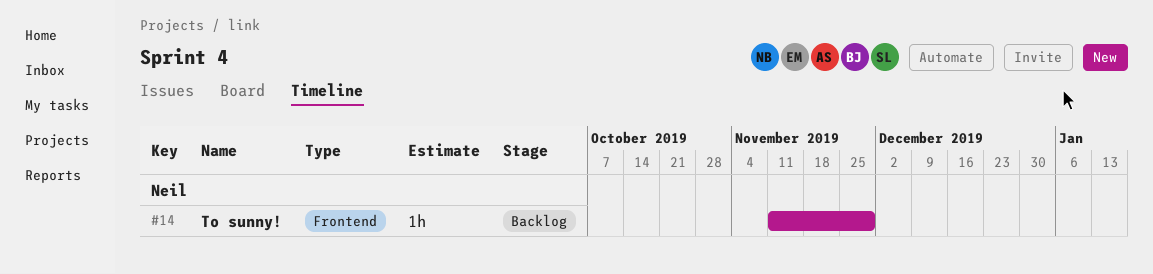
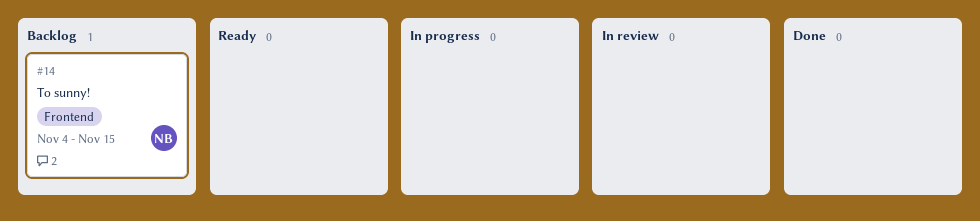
#14, start: Nov 11 -> Nov 4
#14, due: Nov 29 -> Nov 15

